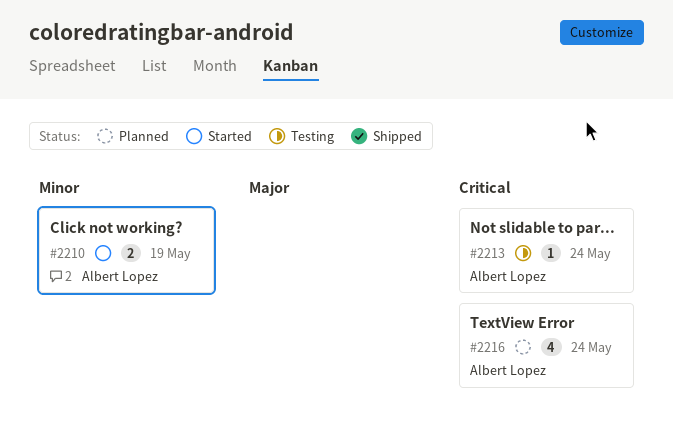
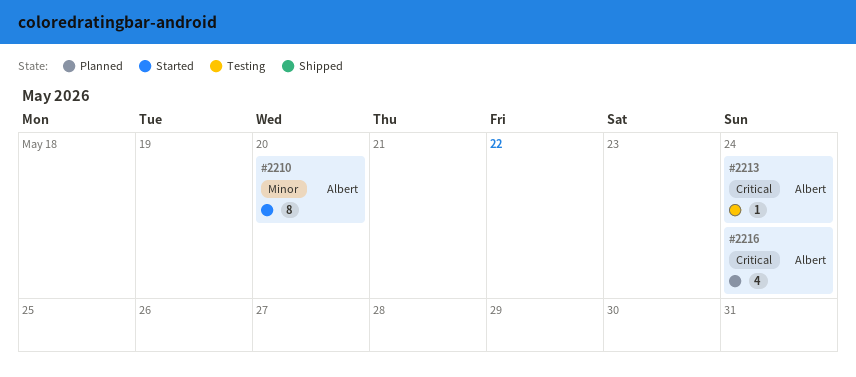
#2210, estimate: 2 -> 8
#2210, due: May 19 -> May 20

